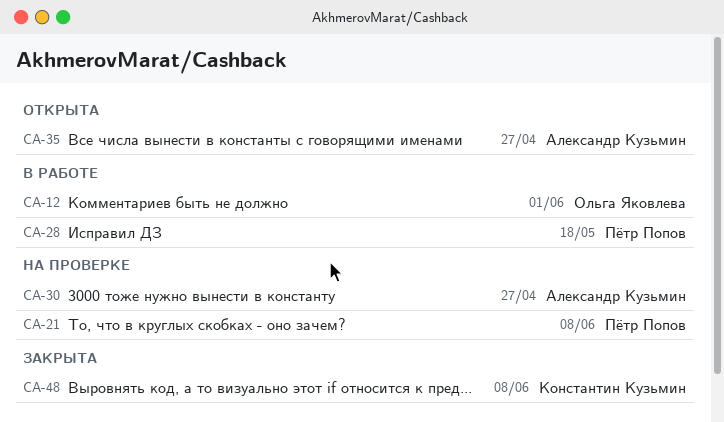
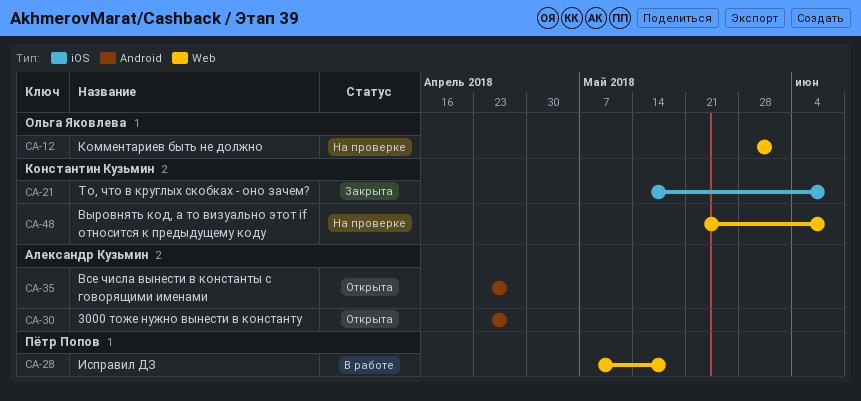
CA-12, status: В работе -> На проверке
CA-21, status: На проверке -> Закрыта
CA-21, owner: Пётр Попов -> Константин Кузьмин
CA-30, status: На проверке -> Открыта
CA-48, status: Закрыта -> На проверке

